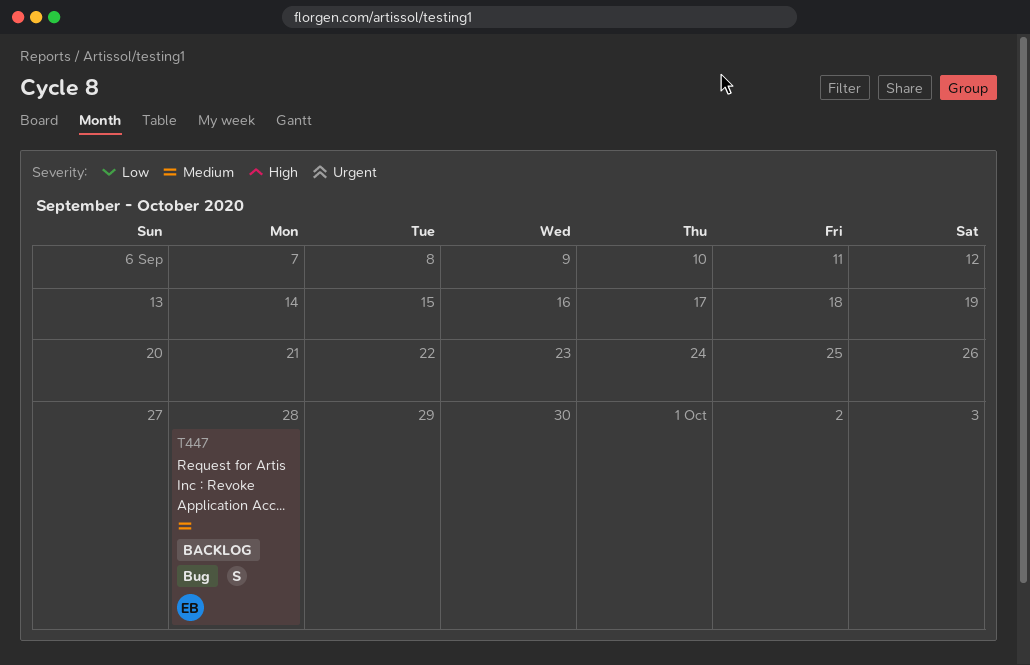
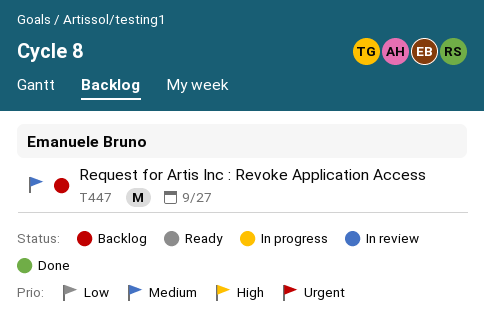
T447, estimate: S -> M
T447, due: Sep 28 -> Sep 27

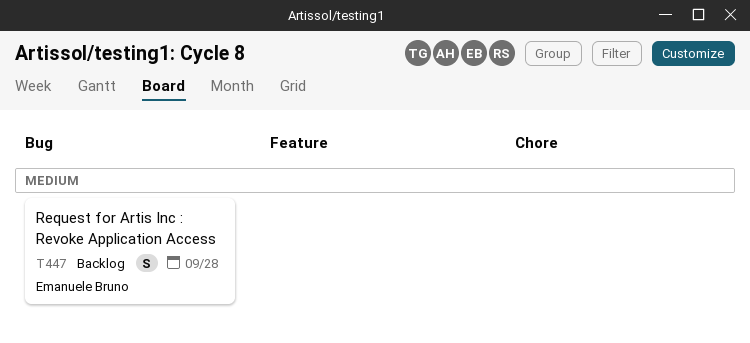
T447, estimate: M -> S
T447, due: Sep 27 -> Sep 28

